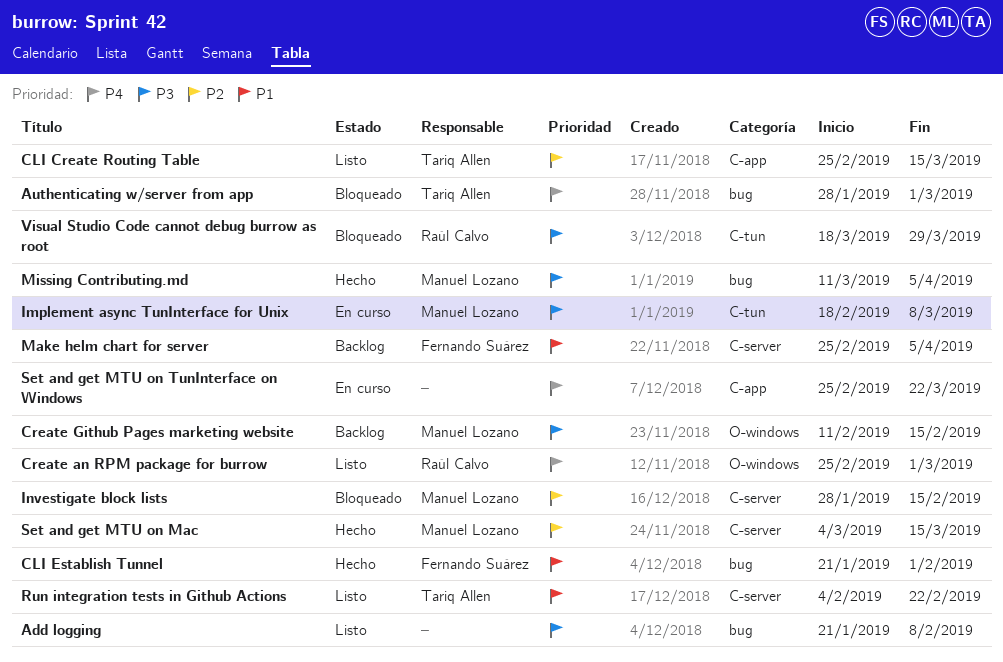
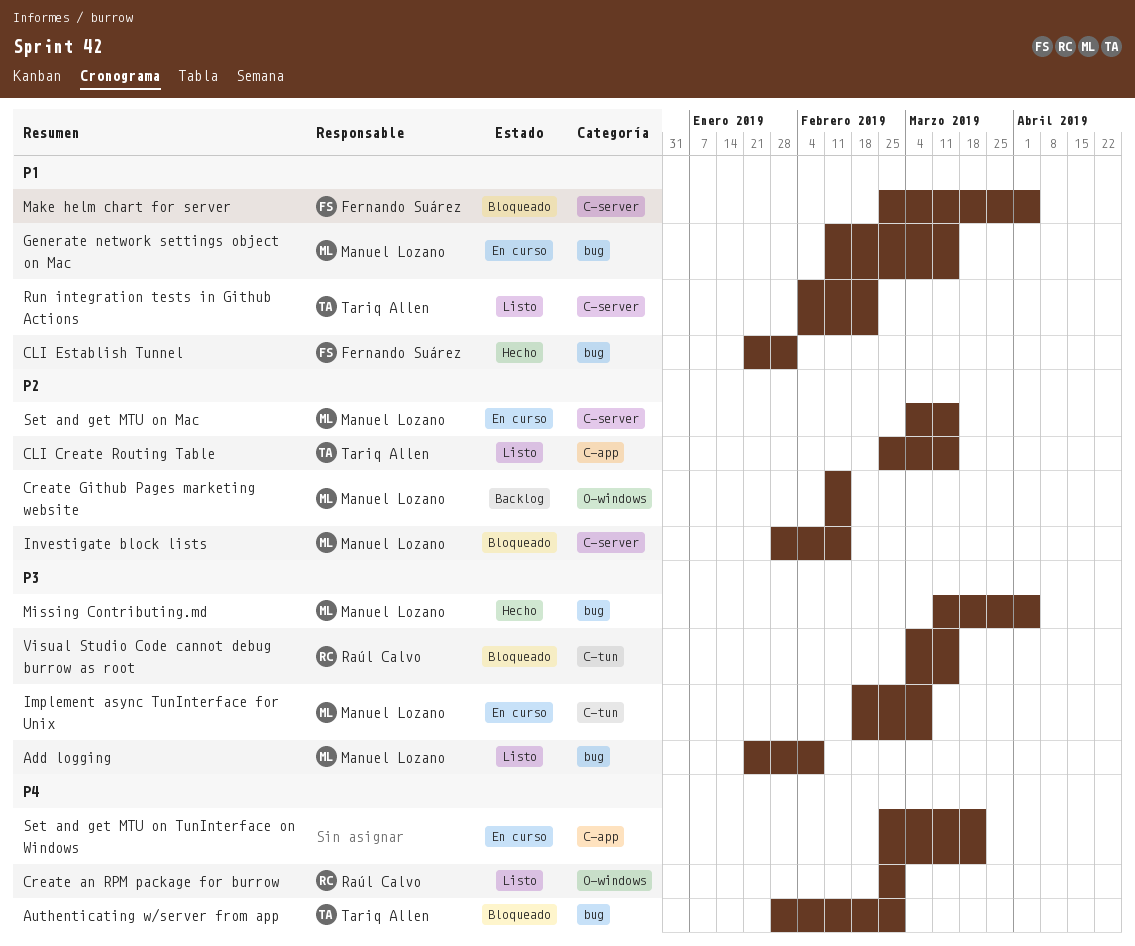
Add logging, owner: none -> Manuel Lozano
Create Github Pages marketing website, priority: P3 -> P2
Generate network settings object on Mac: none -> present
Make helm chart for server, status: Backlog -> Bloqueado
Set and get MTU on Mac, status: Hecho -> En curso
Visual Studio Code cannot debug burrow as root, start: Mar 18 -> Mar 4
Visual Studio Code cannot debug burrow as root, due: Mar 29 -> Mar 15

